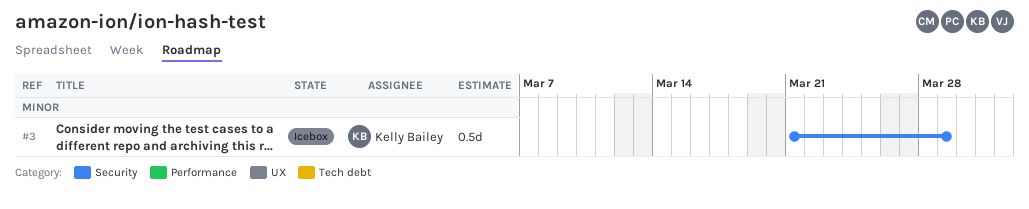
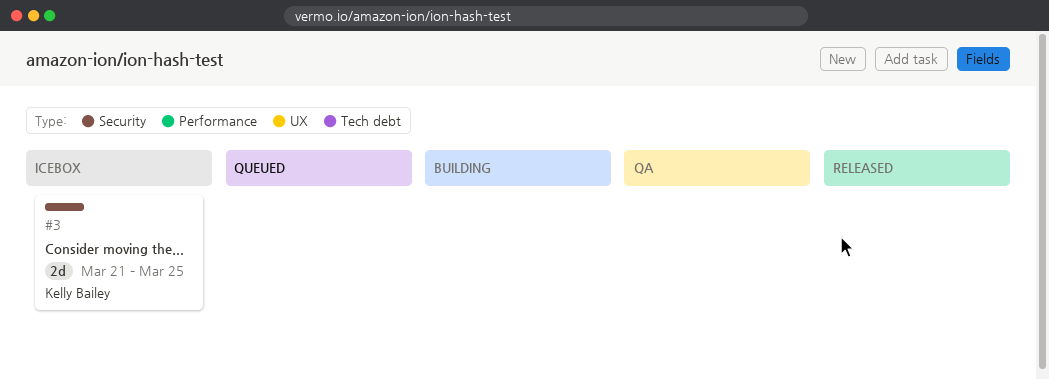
#3, estimate: 0.5d -> 2d
#3, due: Mar 29 -> Mar 25

